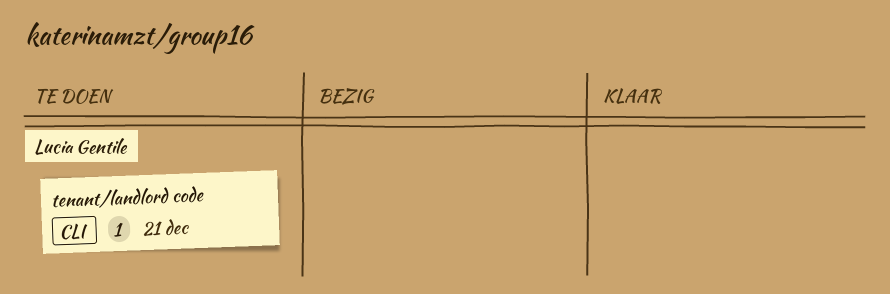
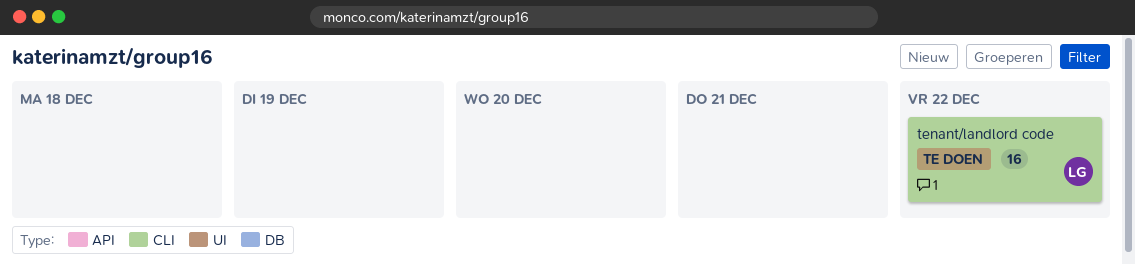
tenant/landlord code, estimate: 1 -> 16
tenant/landlord code, due: Dec 21 -> Dec 22

